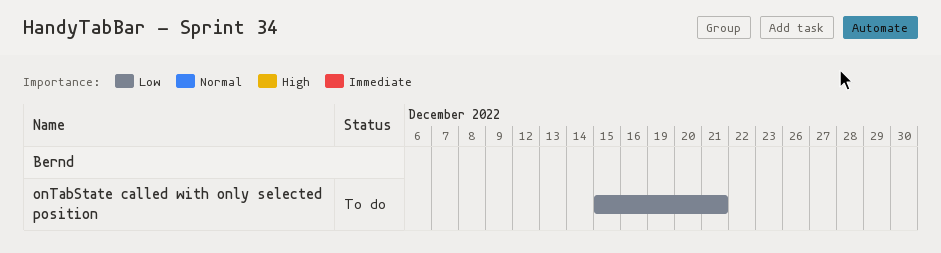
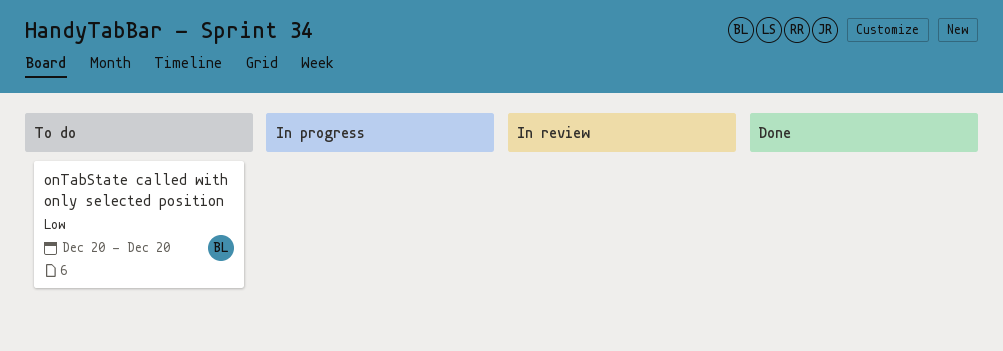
onTabState called with only selected position, start: Dec 15 -> Dec 20
onTabState called with only selected position, due: Dec 21 -> Dec 20

